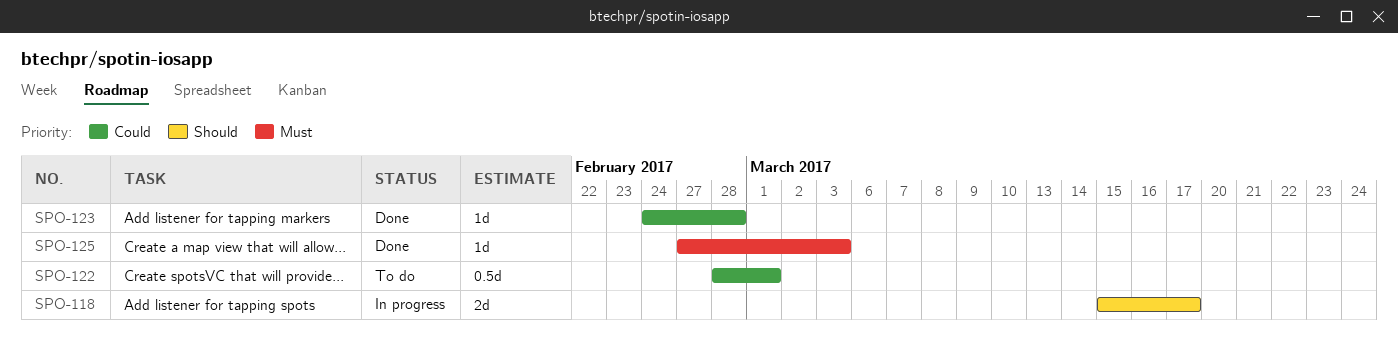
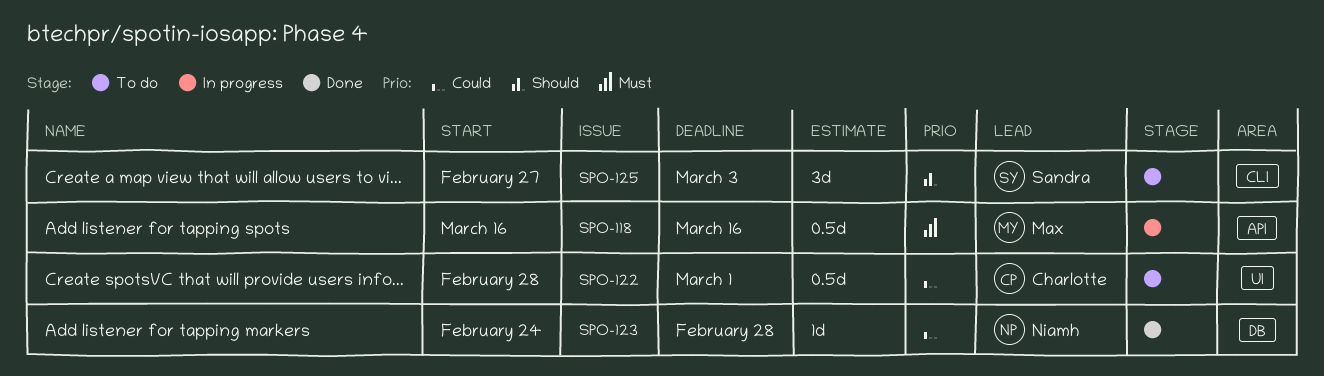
SPO-118, priority: Should -> Must
SPO-118, estimate: 2d -> 0.5d
SPO-118, start: Mar 15 -> Mar 16
SPO-118, due: Mar 17 -> Mar 16
SPO-125, status: Done -> To do
SPO-125, priority: Must -> Should
SPO-125, estimate: 1d -> 3d

